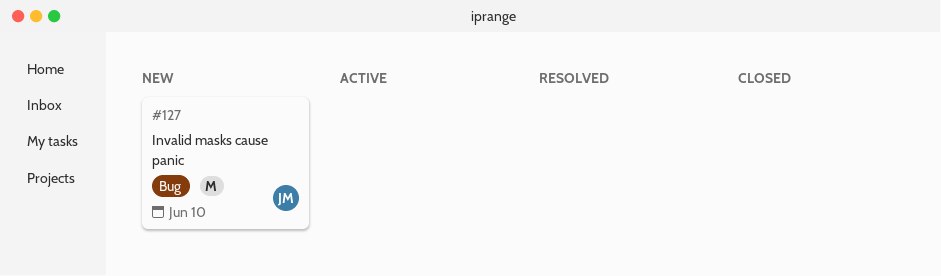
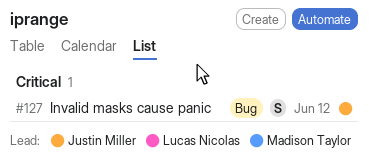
#127, estimate: M -> S
#127, due: Jun 10 -> Jun 12

